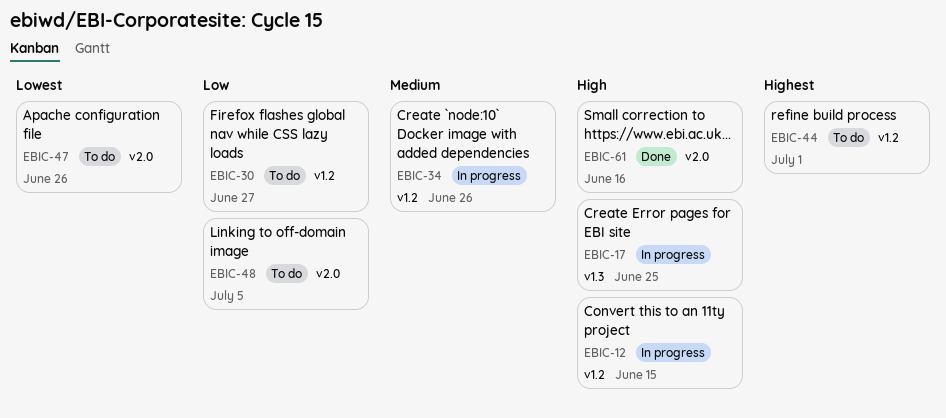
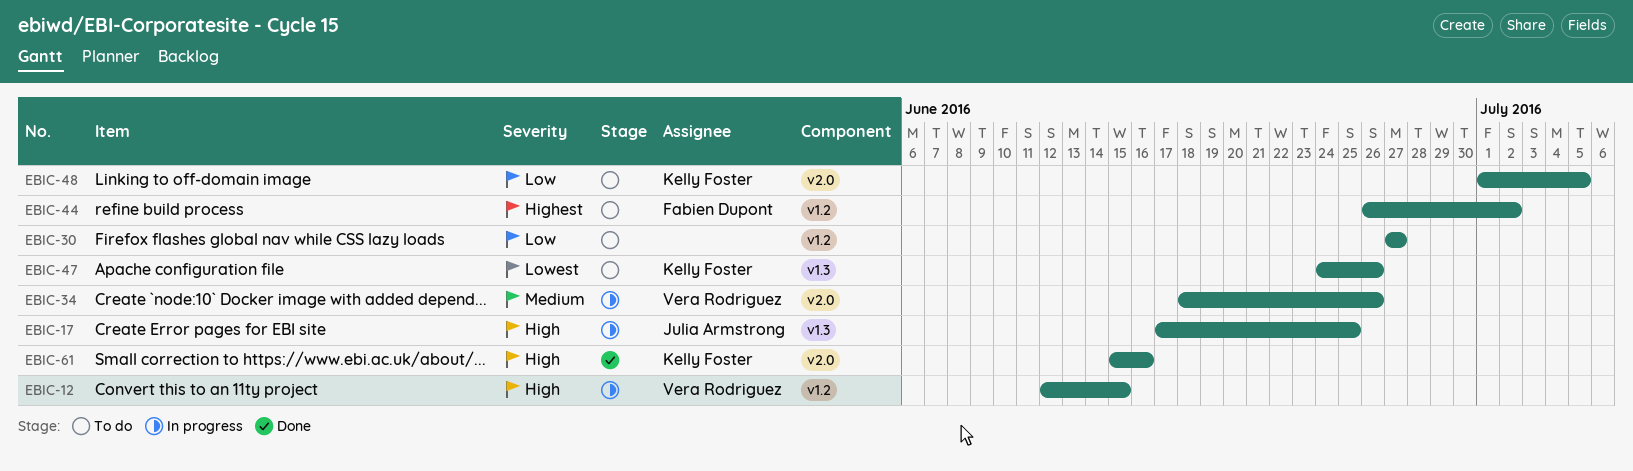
EBIC-34, label: v1.2 -> v2.0
EBIC-44, due: Jul 1 -> Jul 2
EBIC-47, label: v2.0 -> v1.3

